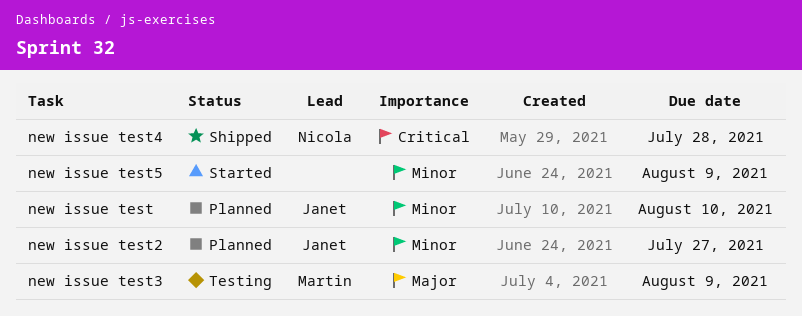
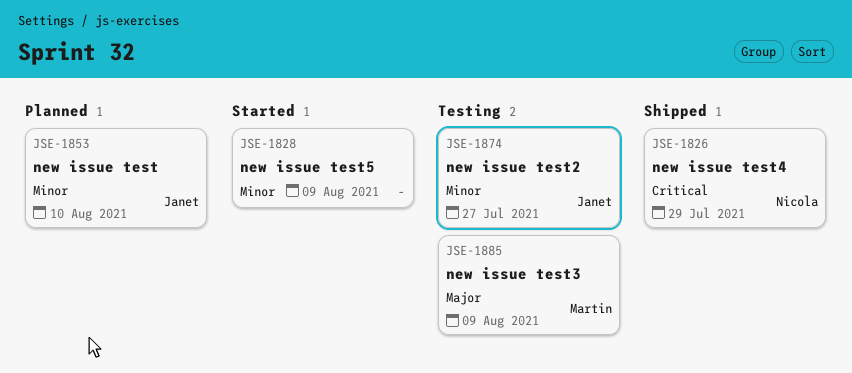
new issue test2, status: Planned -> Testing
new issue test4, due: Jul 28 -> Jul 29

